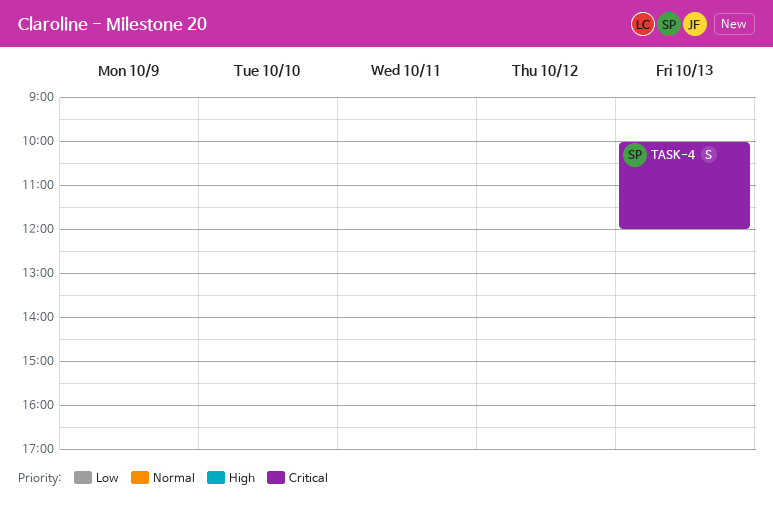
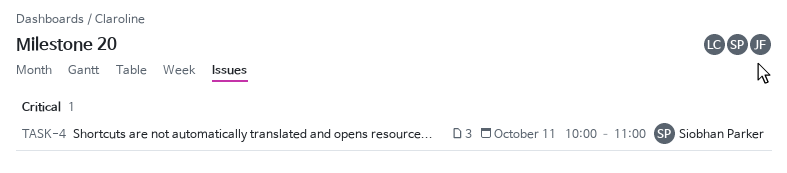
TASK-4, day: Oct 13 -> Oct 11
TASK-4, ends: 12:00 -> 11:00

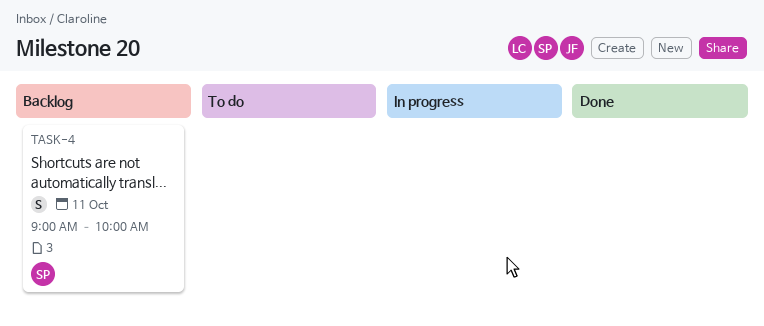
TASK-4, begins: 10:00 -> 09:00
TASK-4, ends: 11:00 -> 10:00

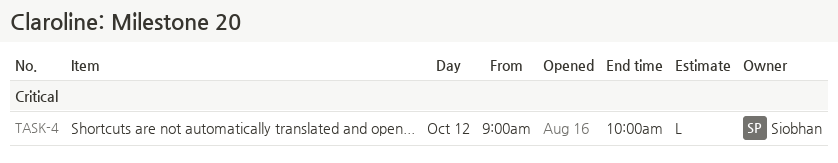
TASK-4, estimate: S -> L
TASK-4, day: Oct 11 -> Oct 12

